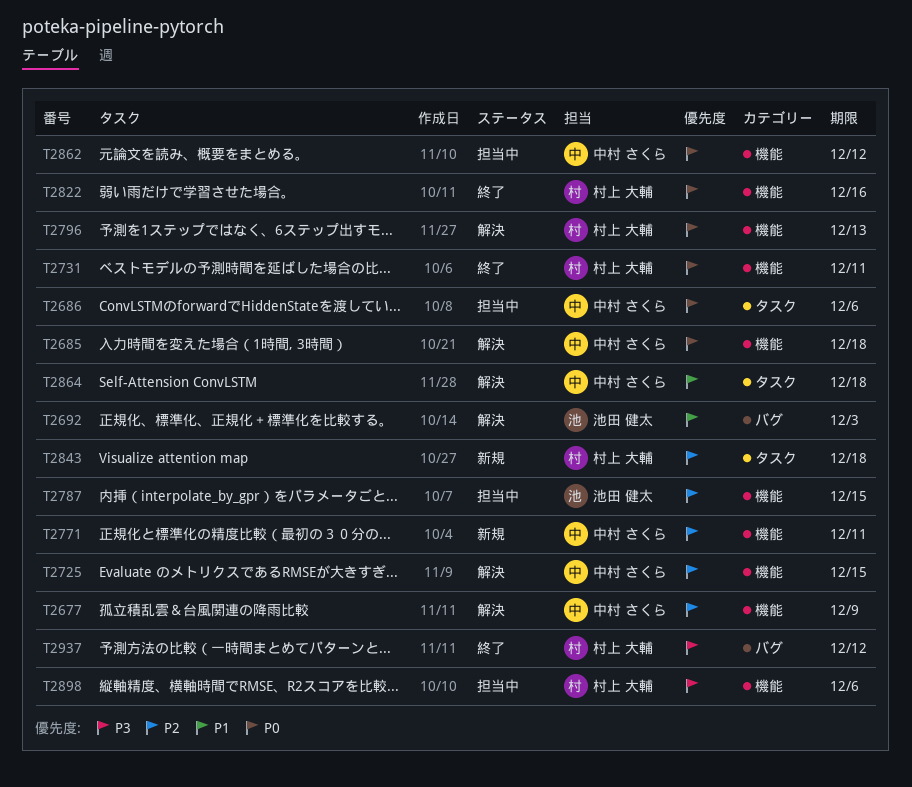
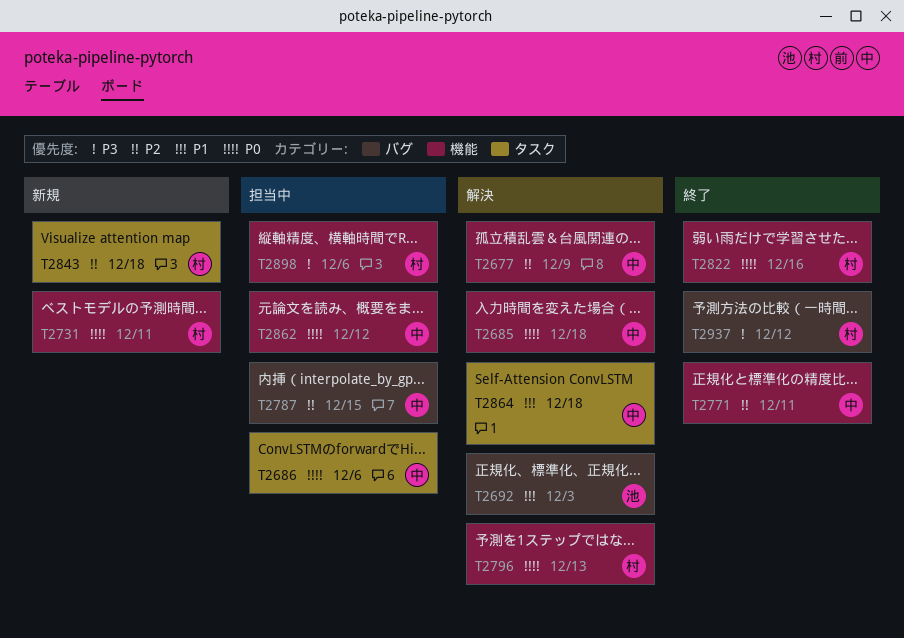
T2725: present -> none
T2731, status: 終了 -> 新規
T2771, status: 新規 -> 終了
T2787, owner: 池田 健太 -> 中村 さくら
T2787, label: 機能 -> バグ

